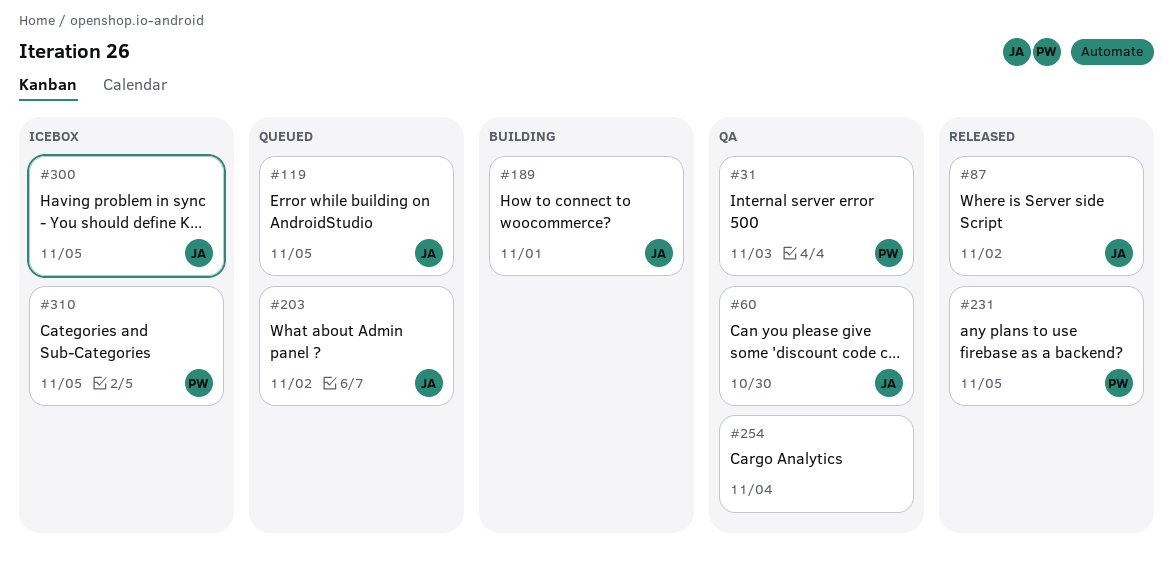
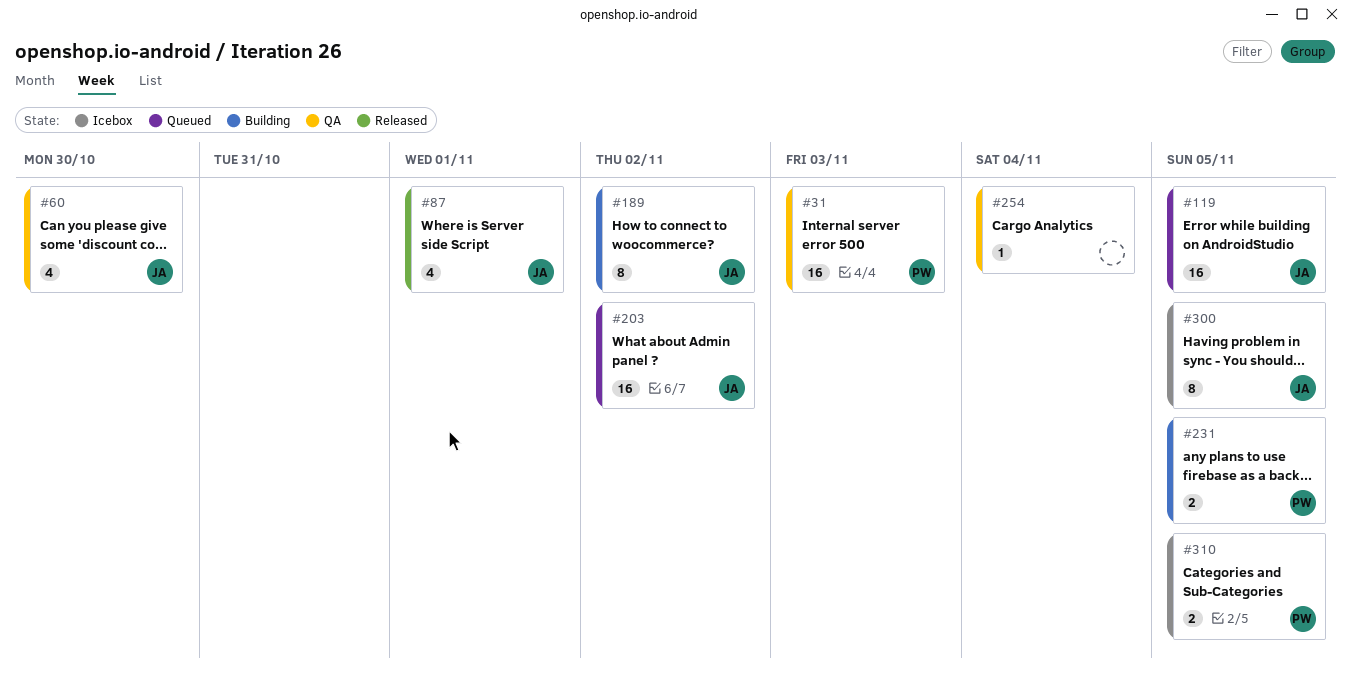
#87, due: Nov 2 -> Nov 1
#189, due: Nov 1 -> Nov 2
#231, status: Released -> Building

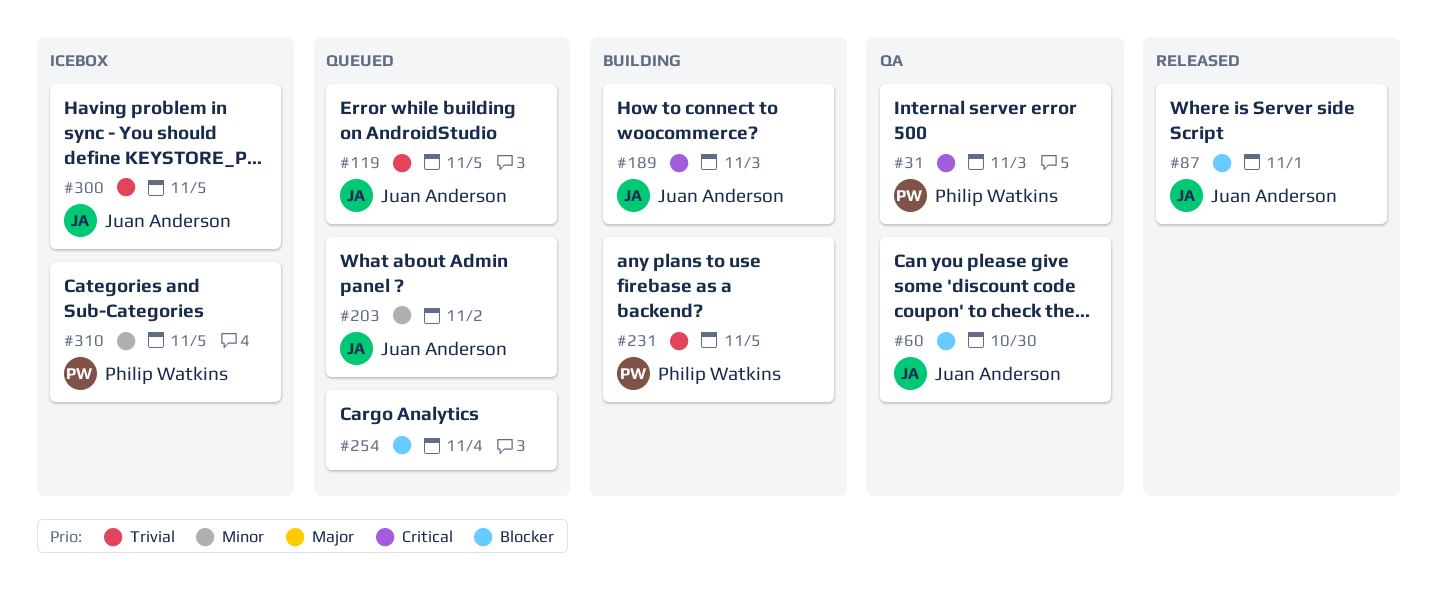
#189, due: Nov 2 -> Nov 3
#254, status: QA -> Queued

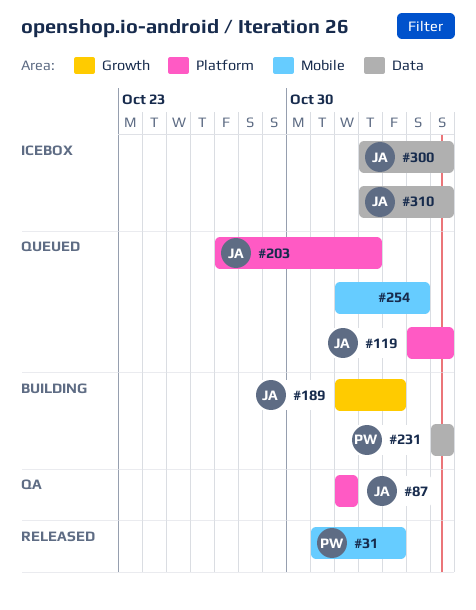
#31, status: QA -> Released
#60: present -> none
#87, status: Released -> QA
#310, owner: Philip Watkins -> Juan Anderson

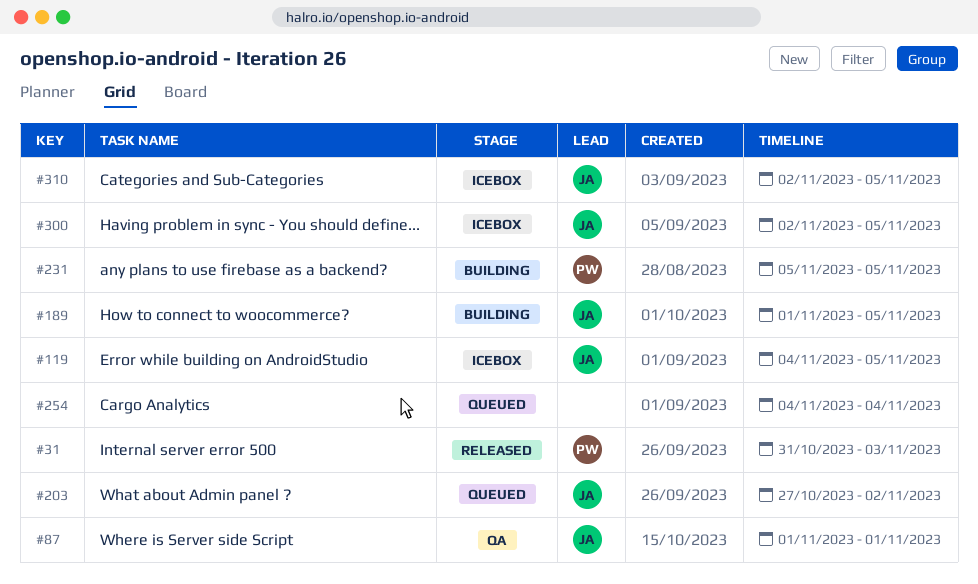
#119, status: Queued -> Icebox
#189, due: Nov 3 -> Nov 5
#254, start: Nov 1 -> Nov 4

